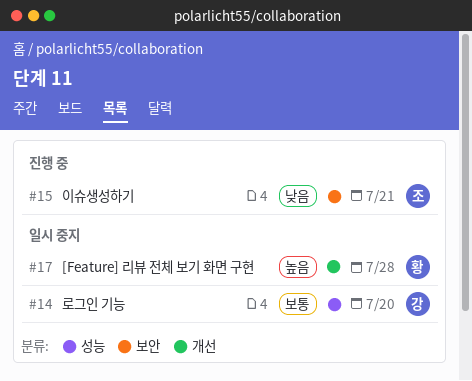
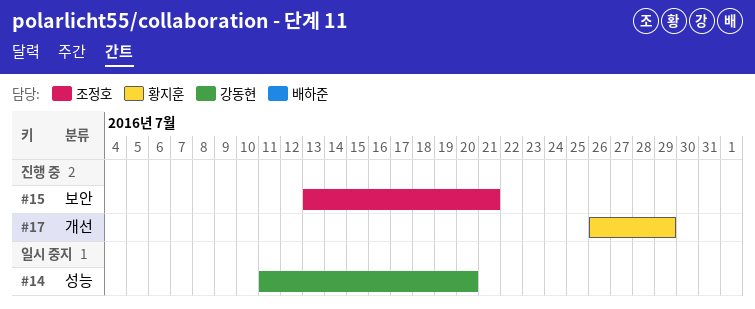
#17, status: 일시 중지 -> 진행 중
#17, due: Jul 28 -> Jul 29

